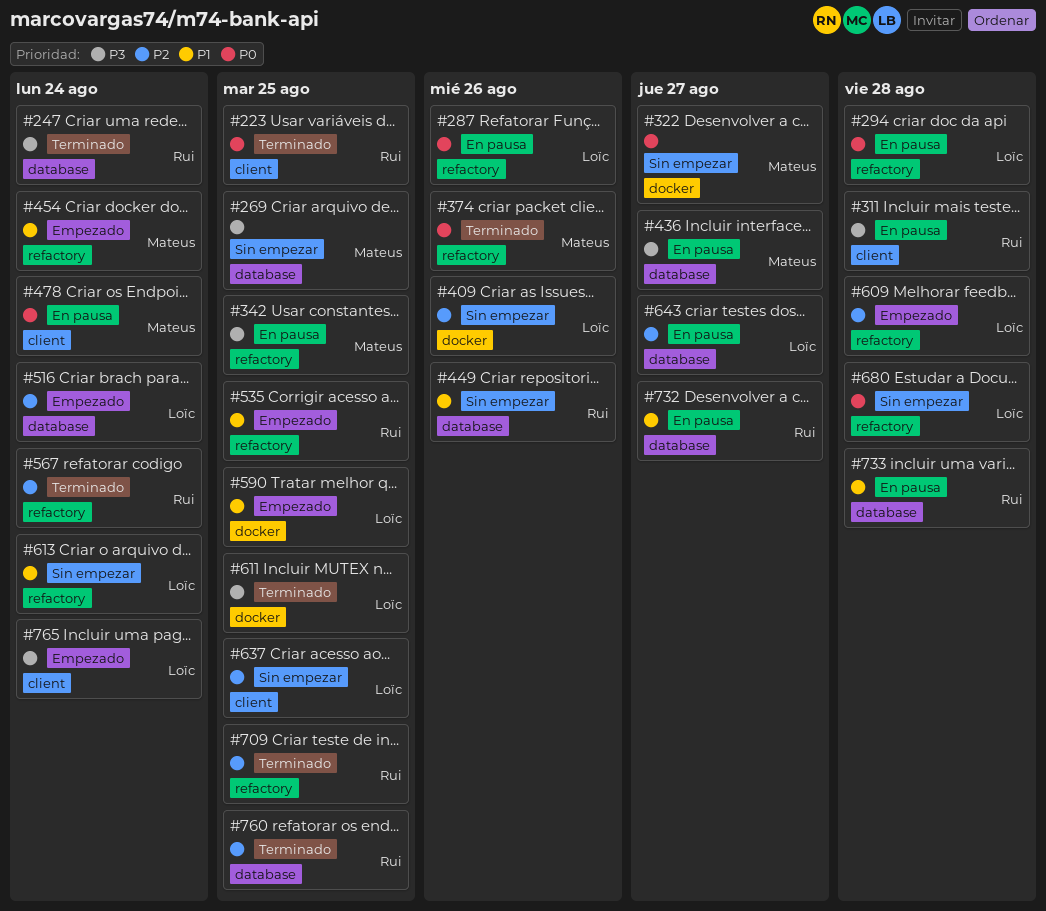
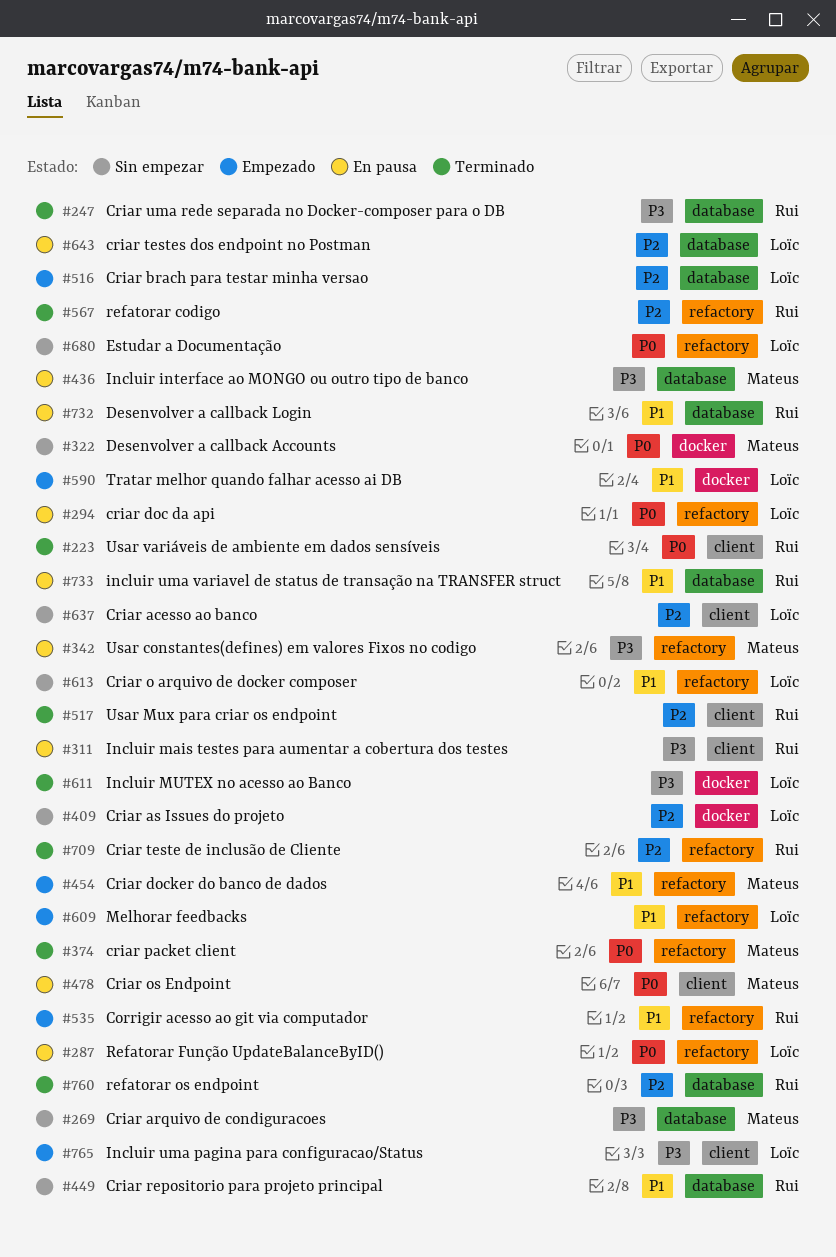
#517: none -> present
#609, priority: P2 -> P1

